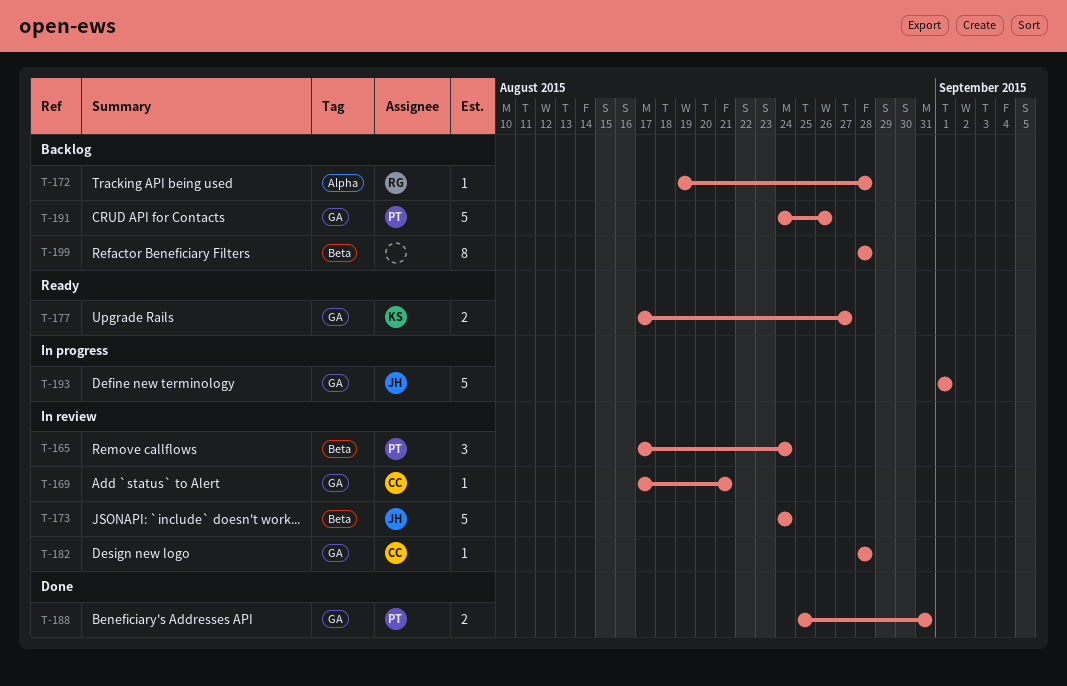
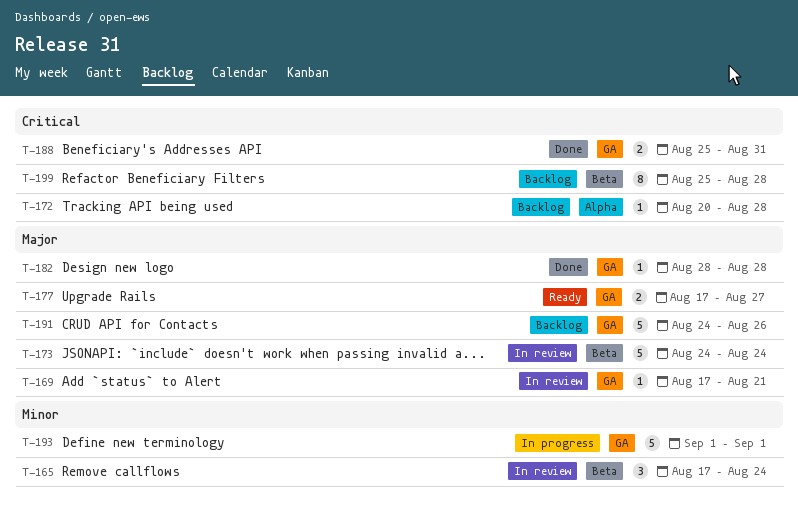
T-172, start: Aug 19 -> Aug 20
T-182, status: In review -> Done
T-199, start: Aug 28 -> Aug 25

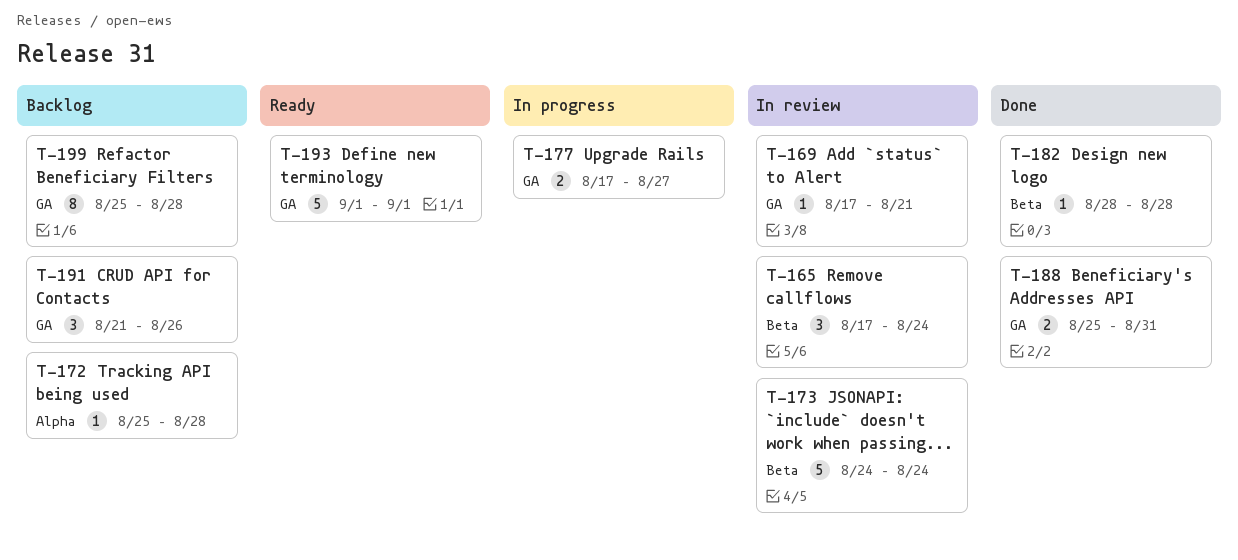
T-172, start: Aug 20 -> Aug 25
T-177, status: Ready -> In progress
T-182, label: GA -> Beta
T-191, estimate: 5 -> 3
T-191, start: Aug 24 -> Aug 21
T-193, status: In progress -> Ready
T-199, label: Beta -> GA

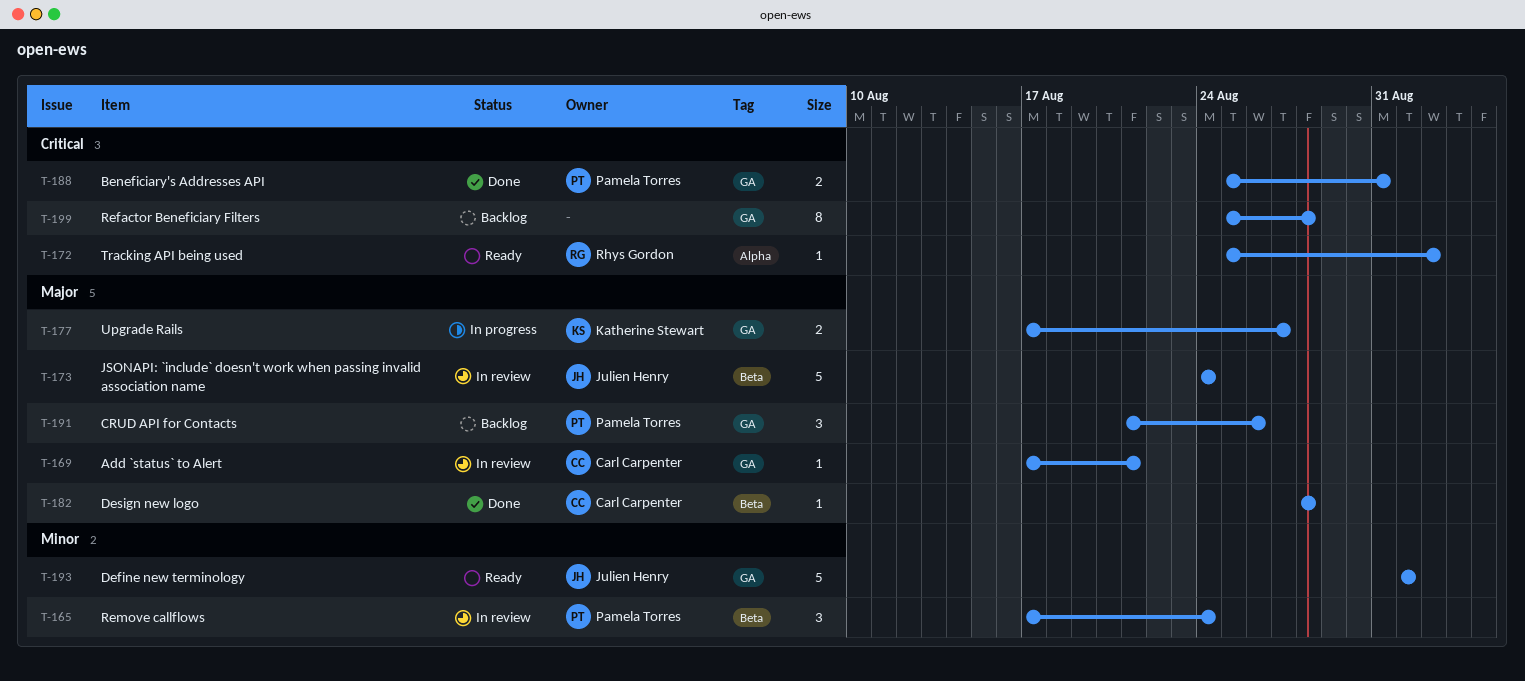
T-172, status: Backlog -> Ready
T-172, due: Aug 28 -> Sep 2

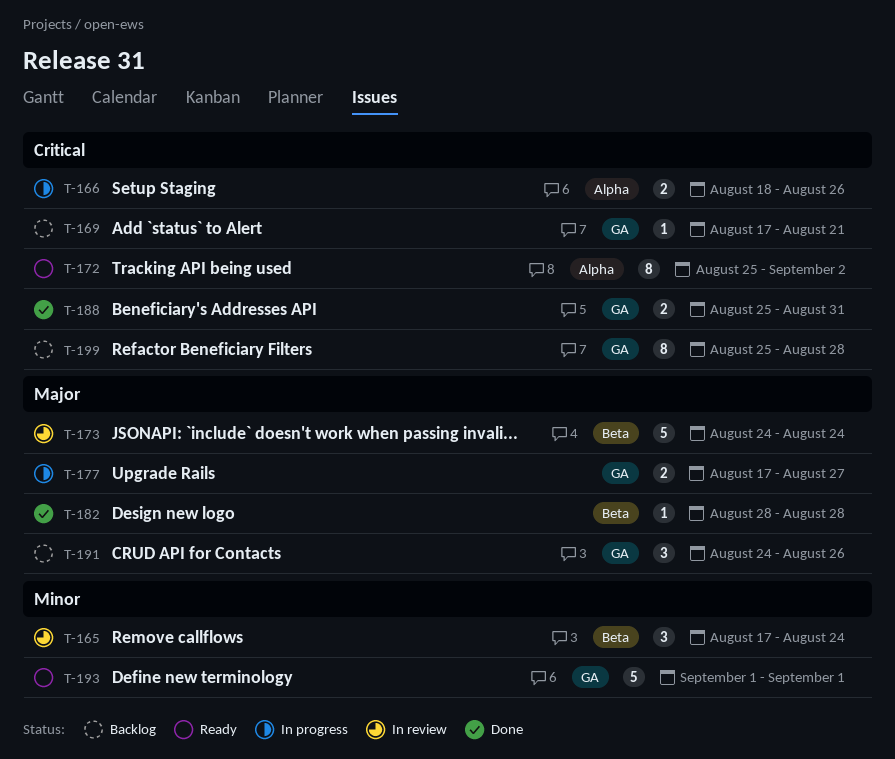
T-166: none -> present
T-169, status: In review -> Backlog
T-169, priority: Major -> Critical
T-172, estimate: 1 -> 8
T-191, start: Aug 21 -> Aug 24

